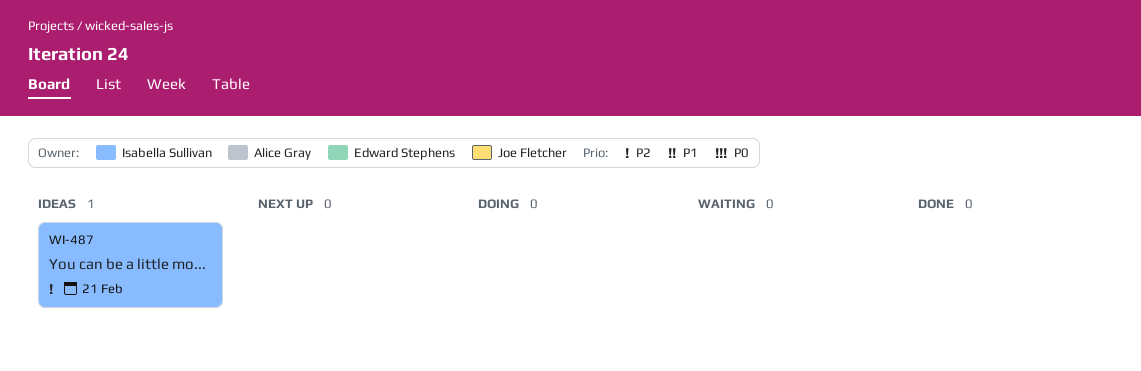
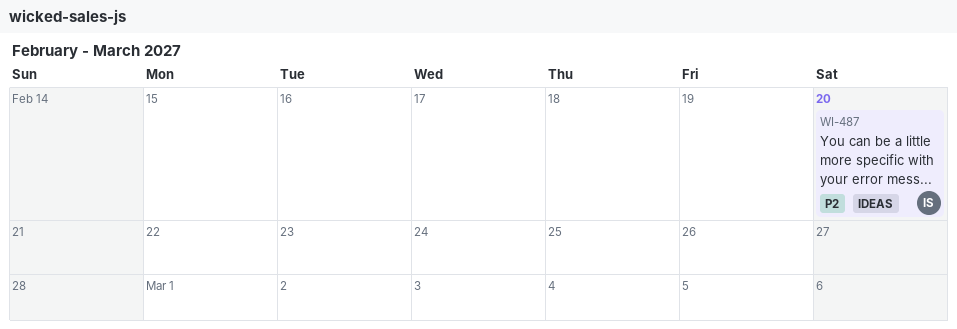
WI-487, due: Feb 21 -> Feb 20

